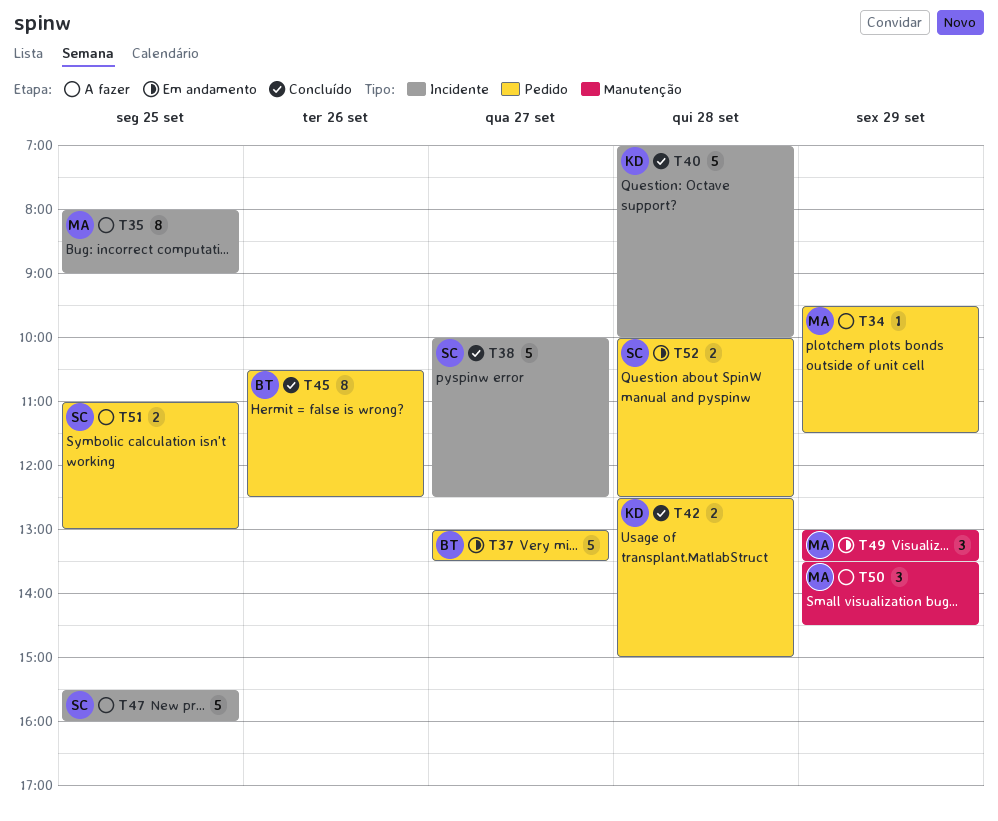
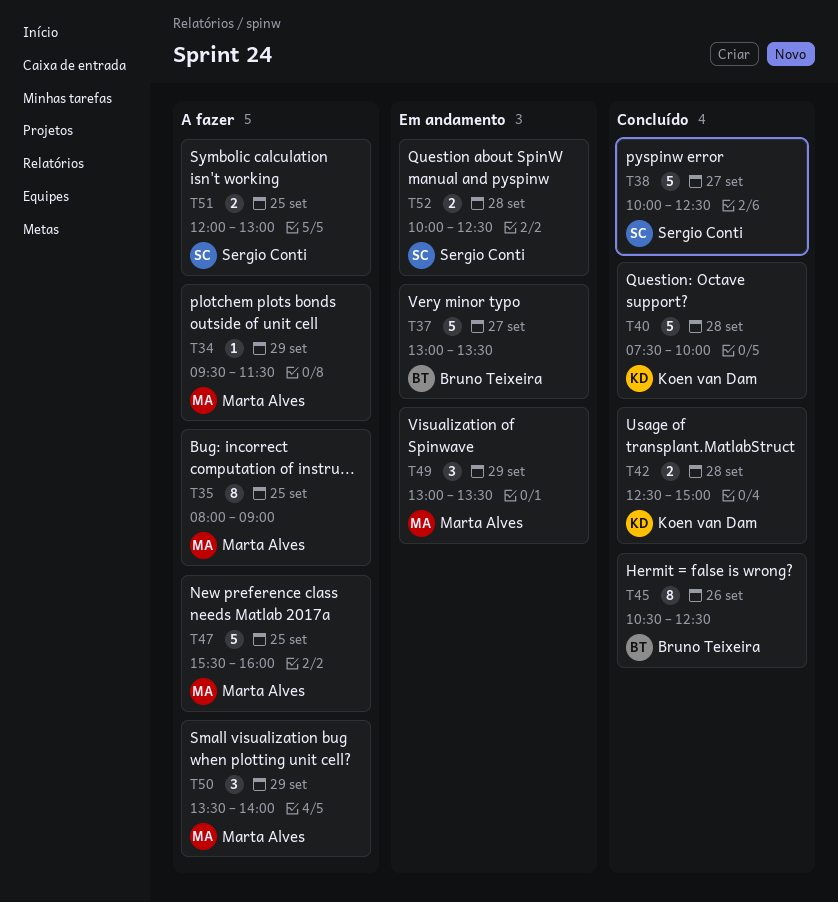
T40, begins: 07:00 -> 07:30
T47, owner: Sergio Conti -> Marta Alves
T50, ends: 14:30 -> 14:00
T51, begins: 11:00 -> 12:00

